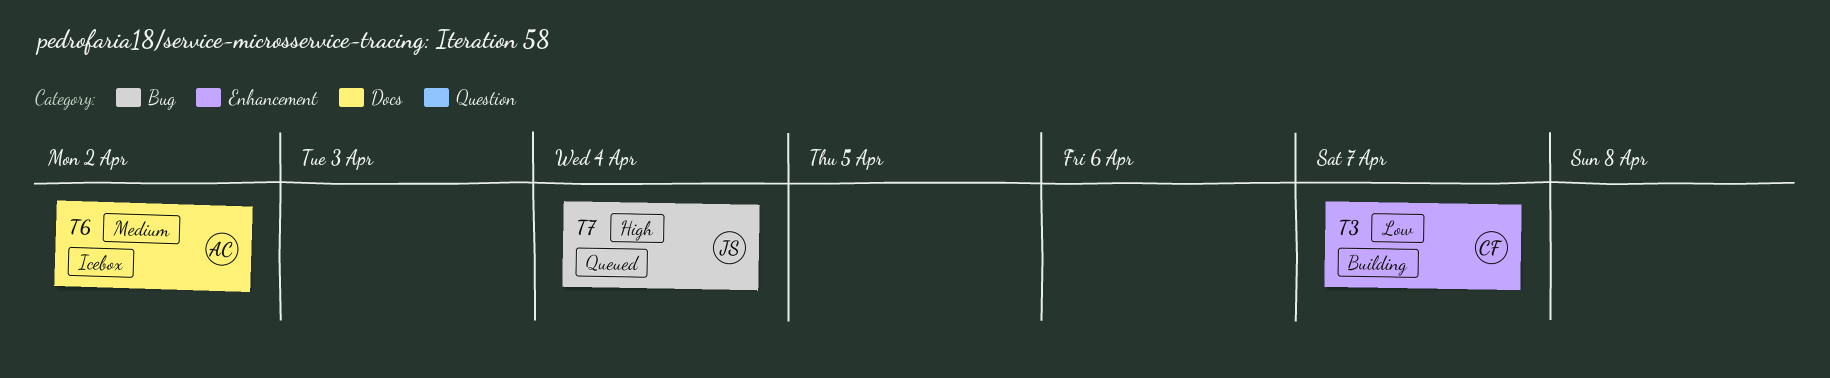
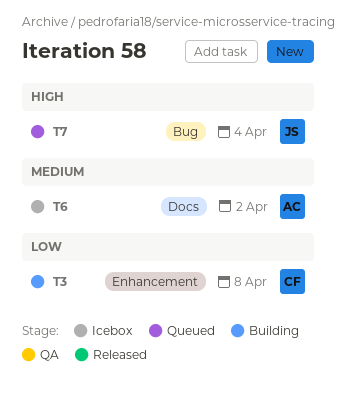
T3, due: Apr 7 -> Apr 8

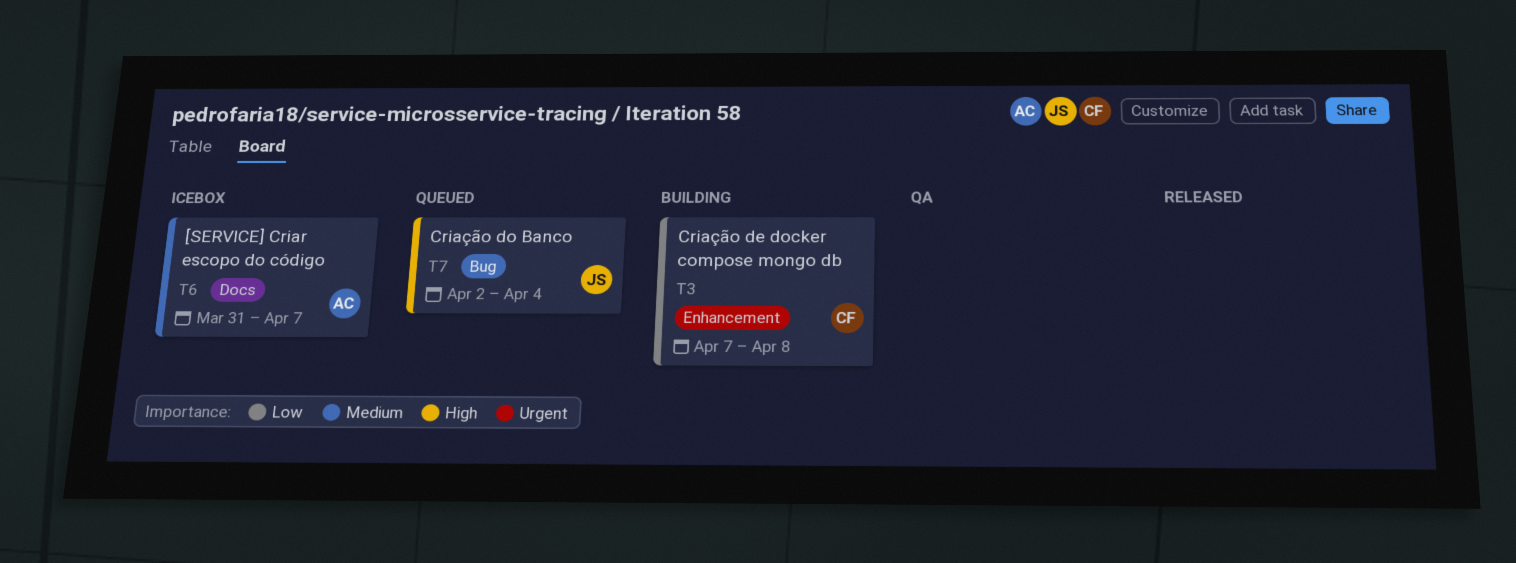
T6, due: Apr 2 -> Apr 7

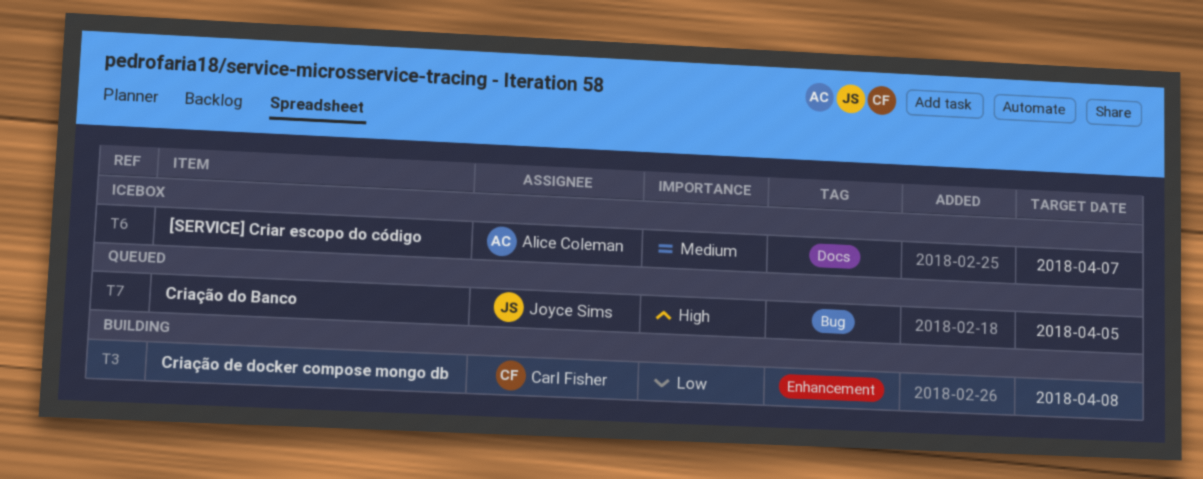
T7, due: Apr 4 -> Apr 5

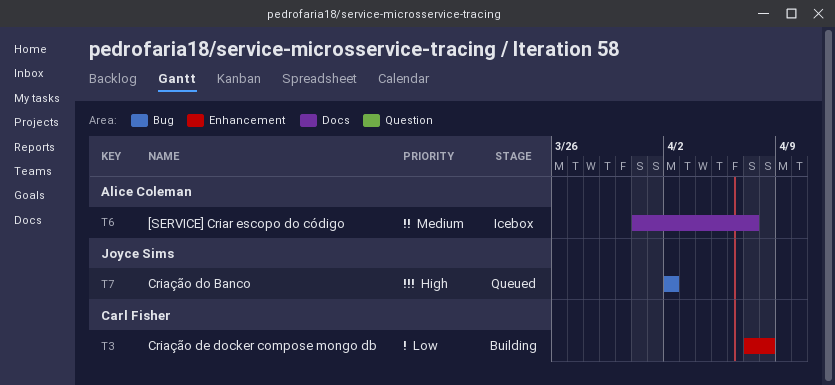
T7, due: Apr 5 -> Apr 2

